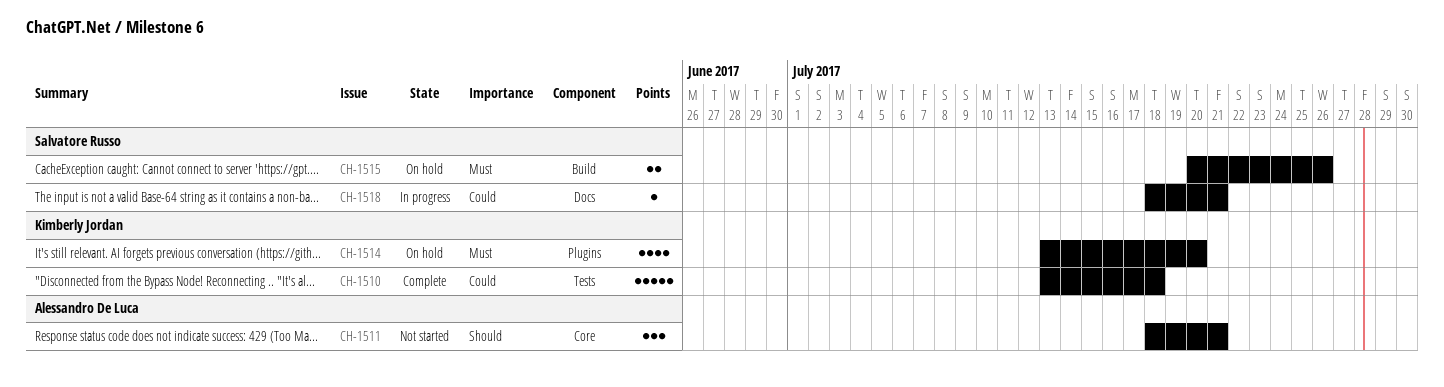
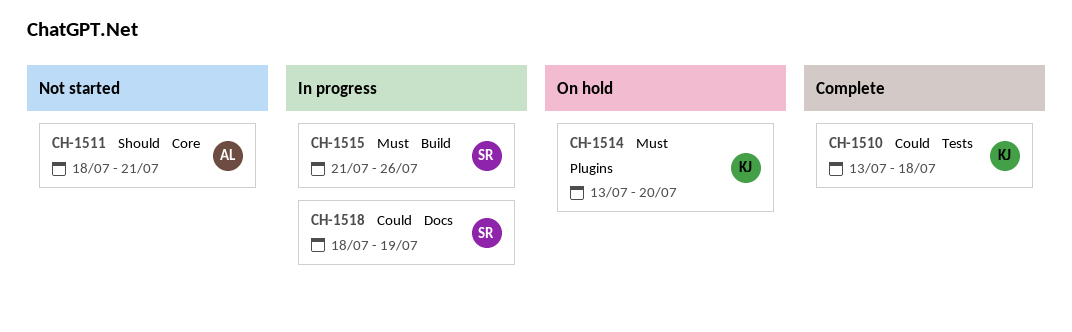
CH-1515, status: On hold -> In progress
CH-1515, start: Jul 20 -> Jul 21
CH-1518, due: Jul 21 -> Jul 19

